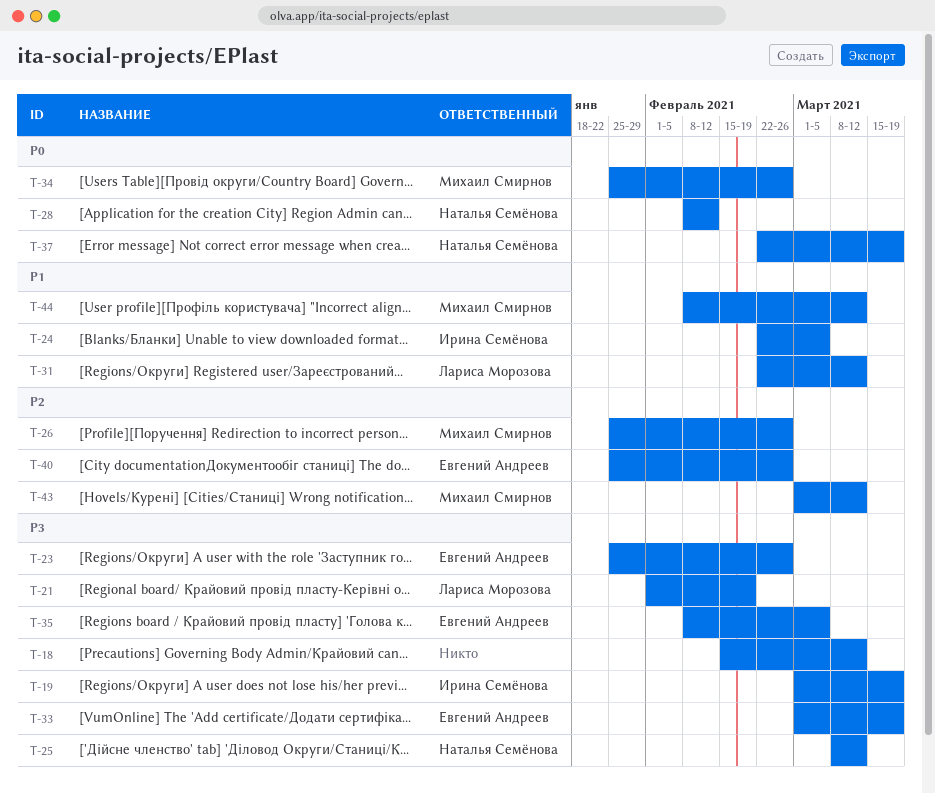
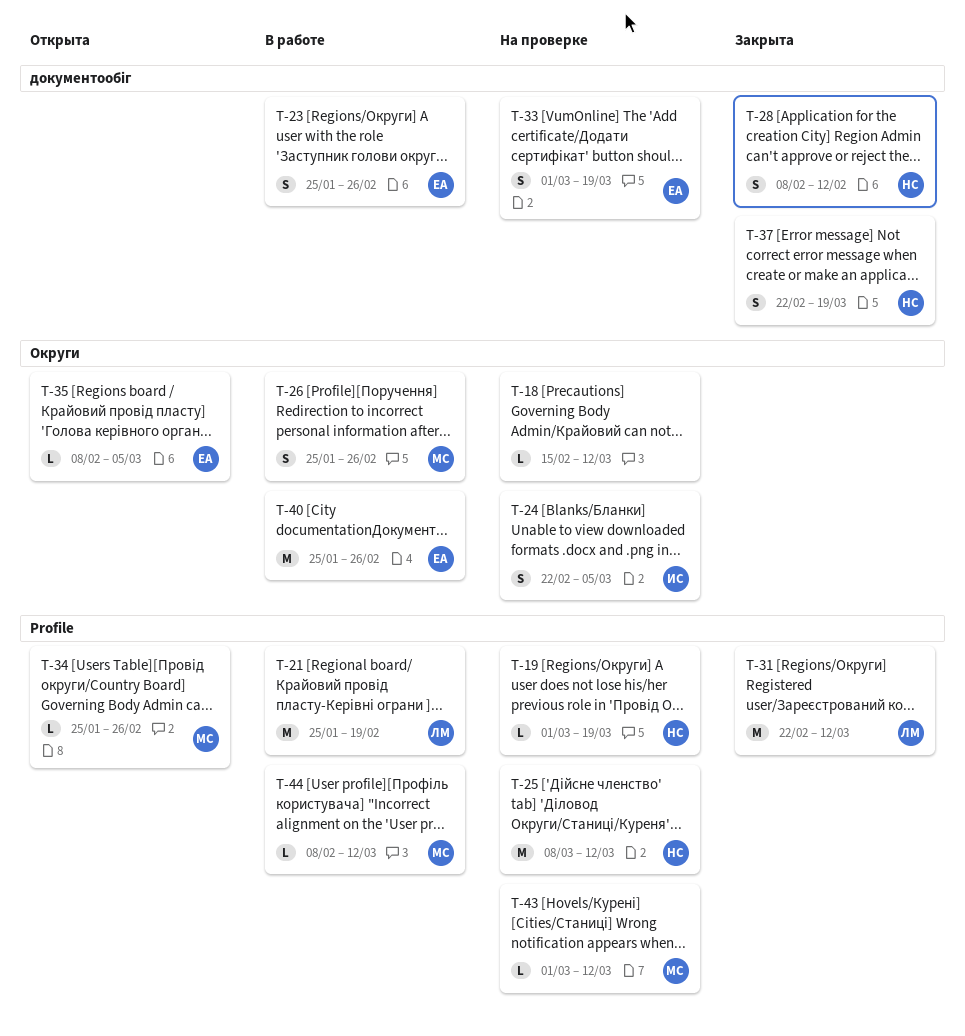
T-19, owner: Ирина Семёнова -> Наталья Семёнова
T-21, start: Feb 1 -> Jan 25

